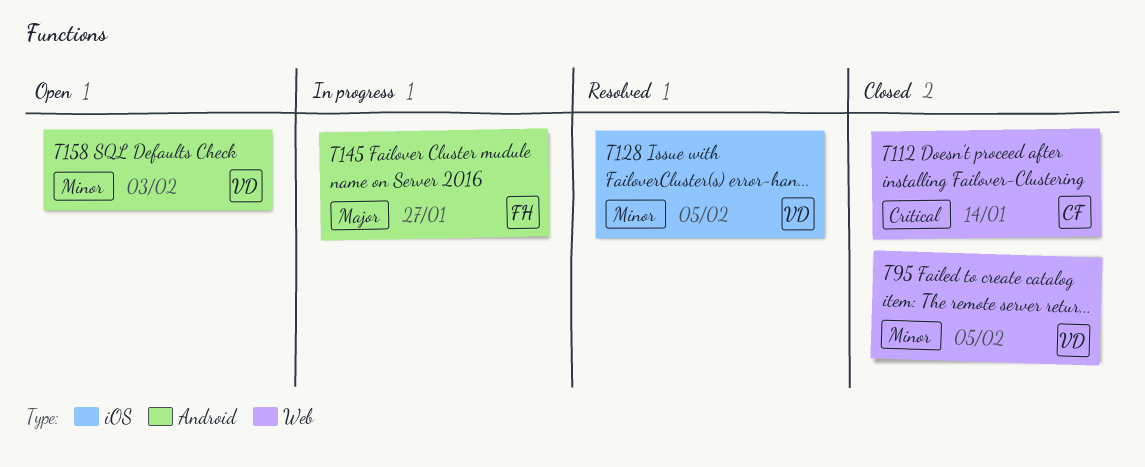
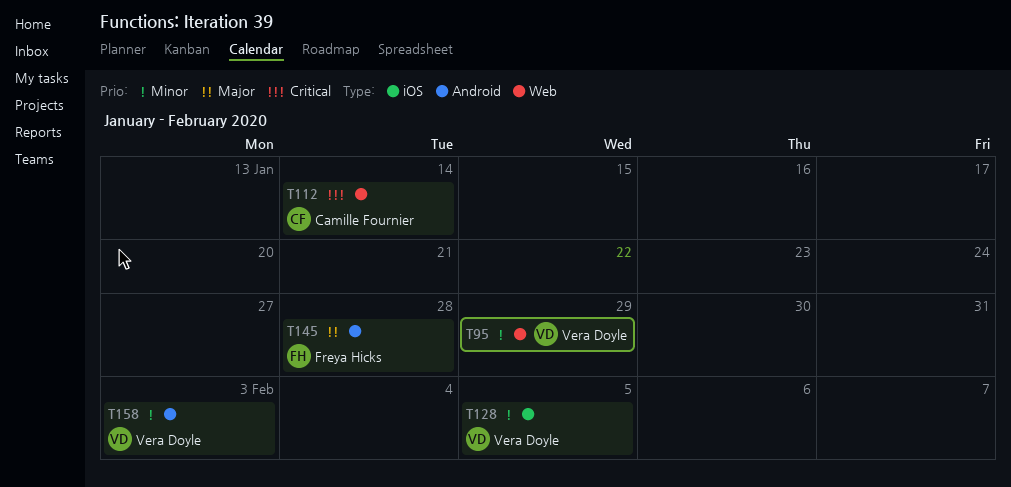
T95, due: Feb 5 -> Jan 29
T145, due: Jan 27 -> Jan 28

